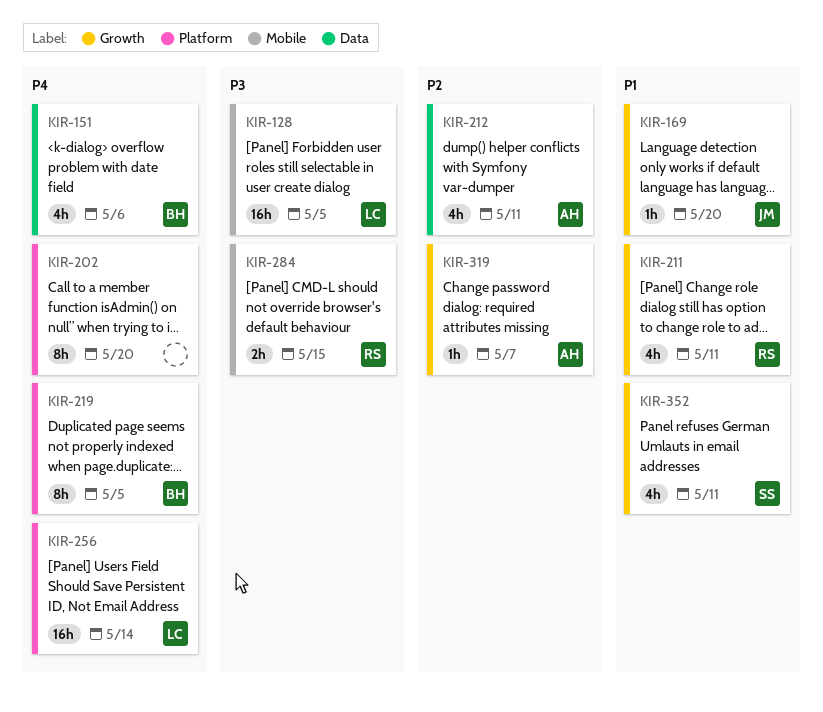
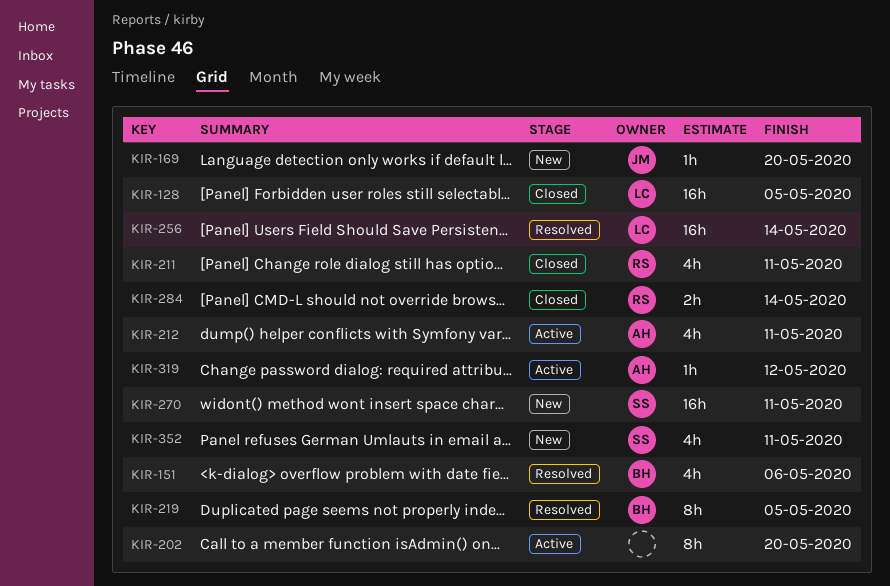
KIR-270: none -> present
KIR-284, due: May 15 -> May 14
KIR-319, due: May 7 -> May 12

